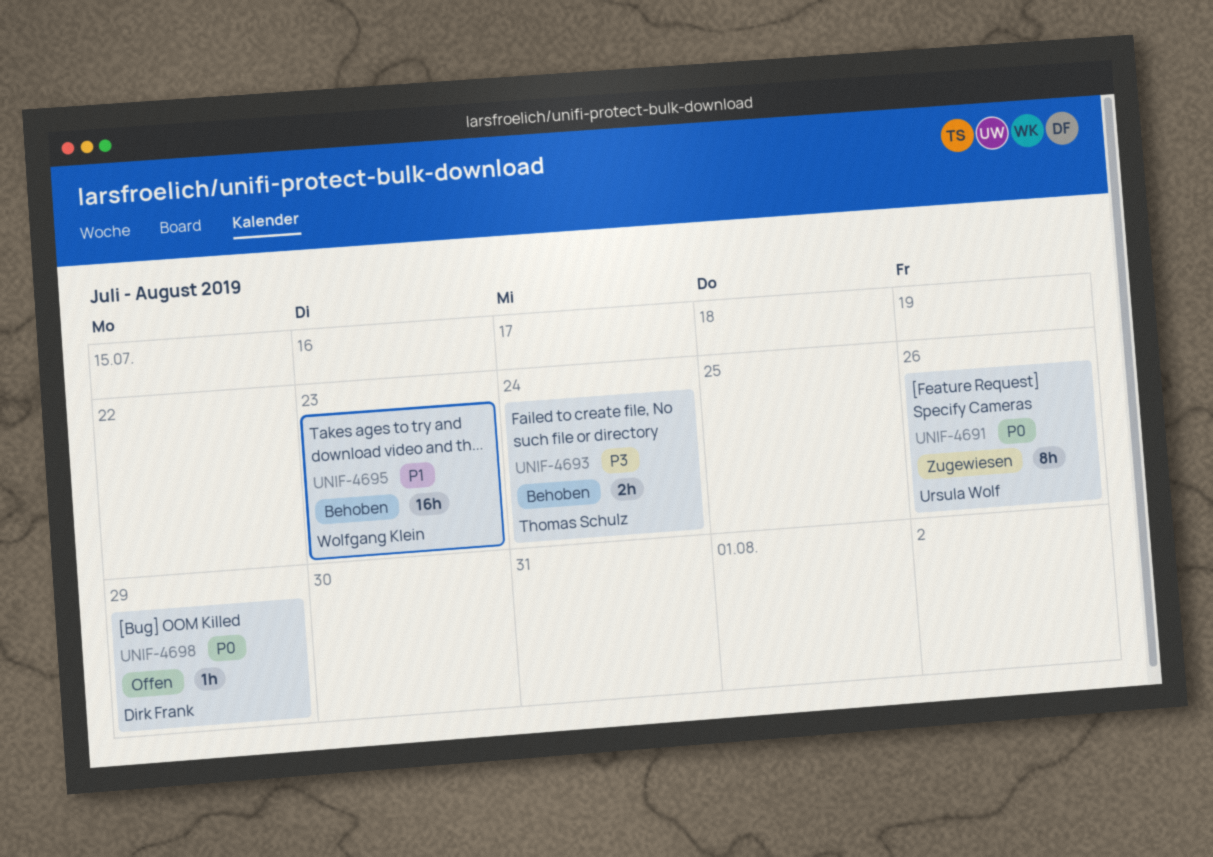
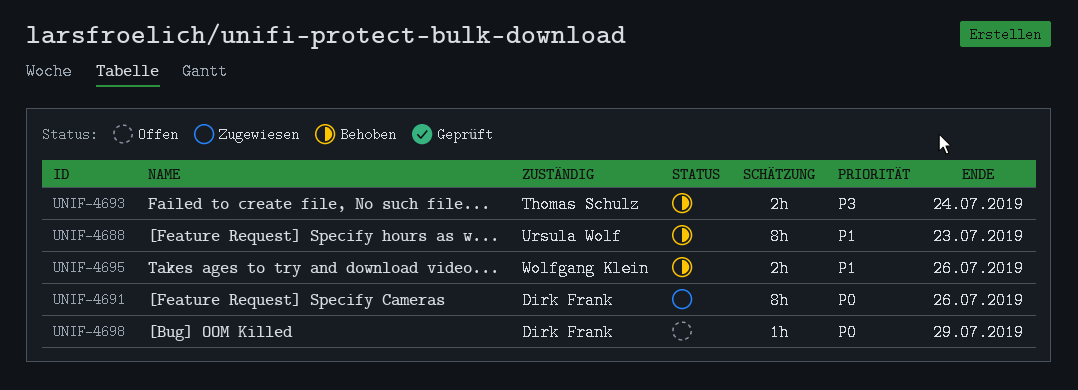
UNIF-4688: none -> present
UNIF-4691, owner: Ursula Wolf -> Dirk Frank
UNIF-4695, estimate: 16h -> 2h
UNIF-4695, due: Jul 23 -> Jul 26

